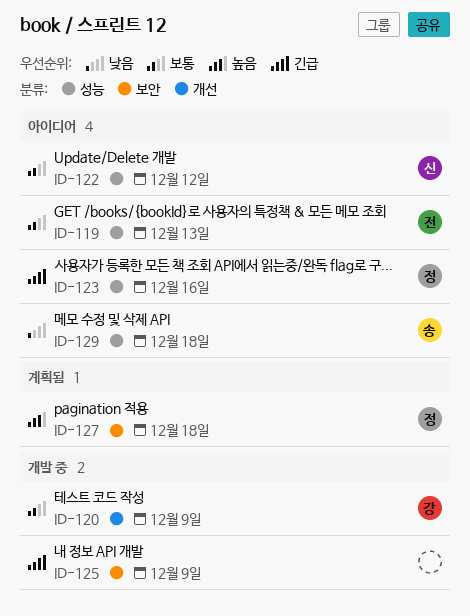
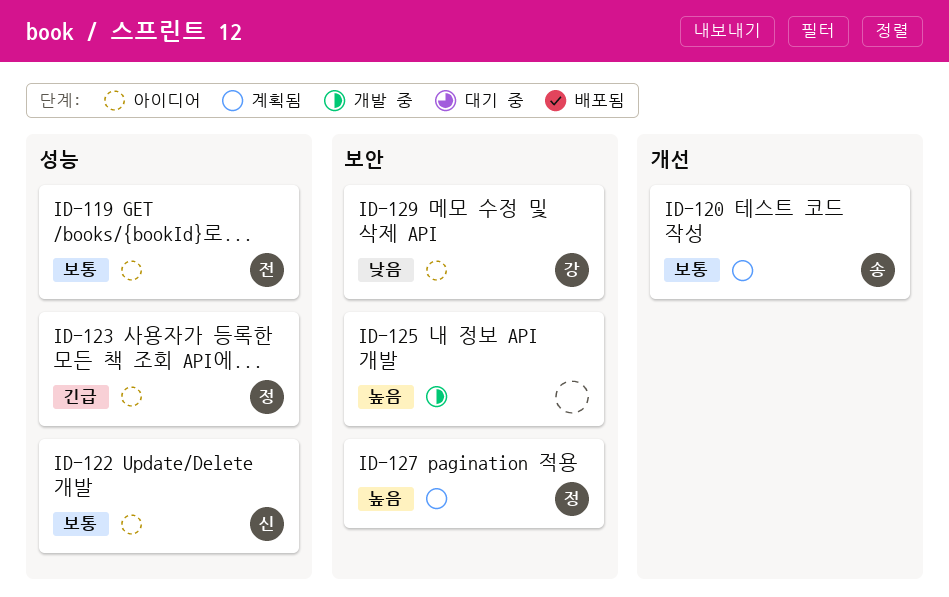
ID-120, status: 개발 중 -> 계획됨
ID-120, owner: 강 -> 송
ID-125, priority: 긴급 -> 높음
ID-129, owner: 송 -> 강
ID-129, label: 성능 -> 보안

